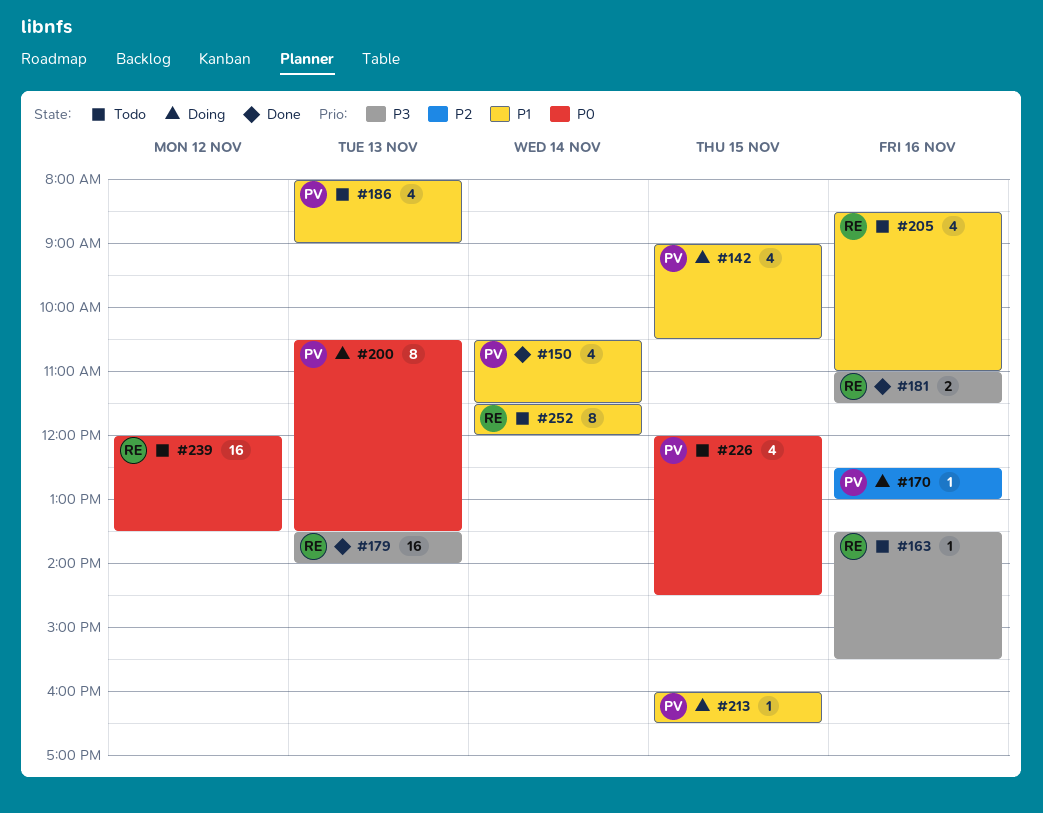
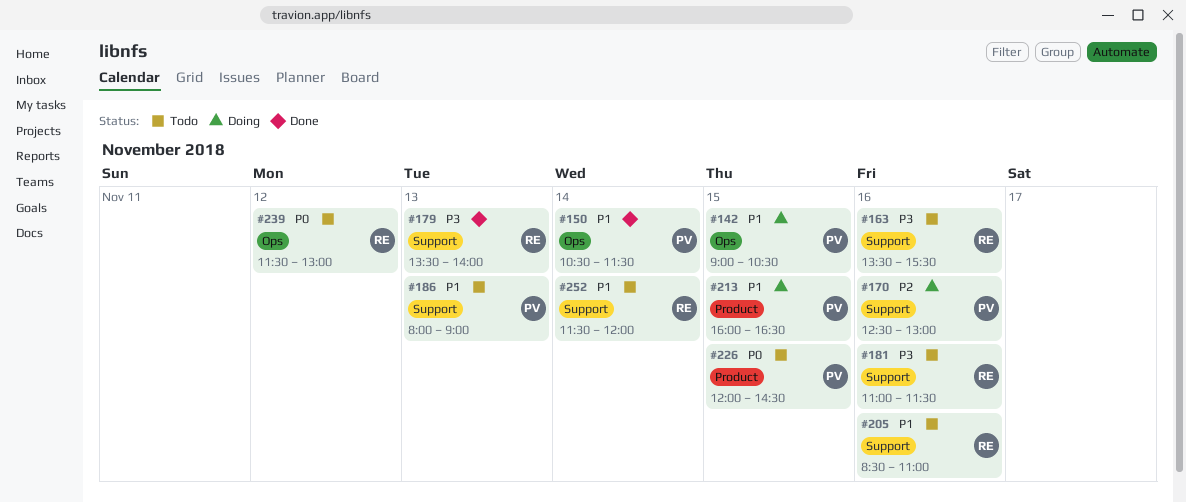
#181, status: Done -> Todo
#200: present -> none
#239, begins: 12:00 -> 11:30
#239, ends: 13:30 -> 13:00

